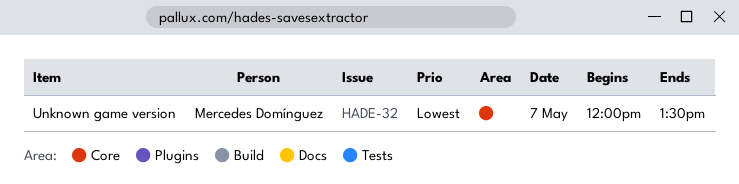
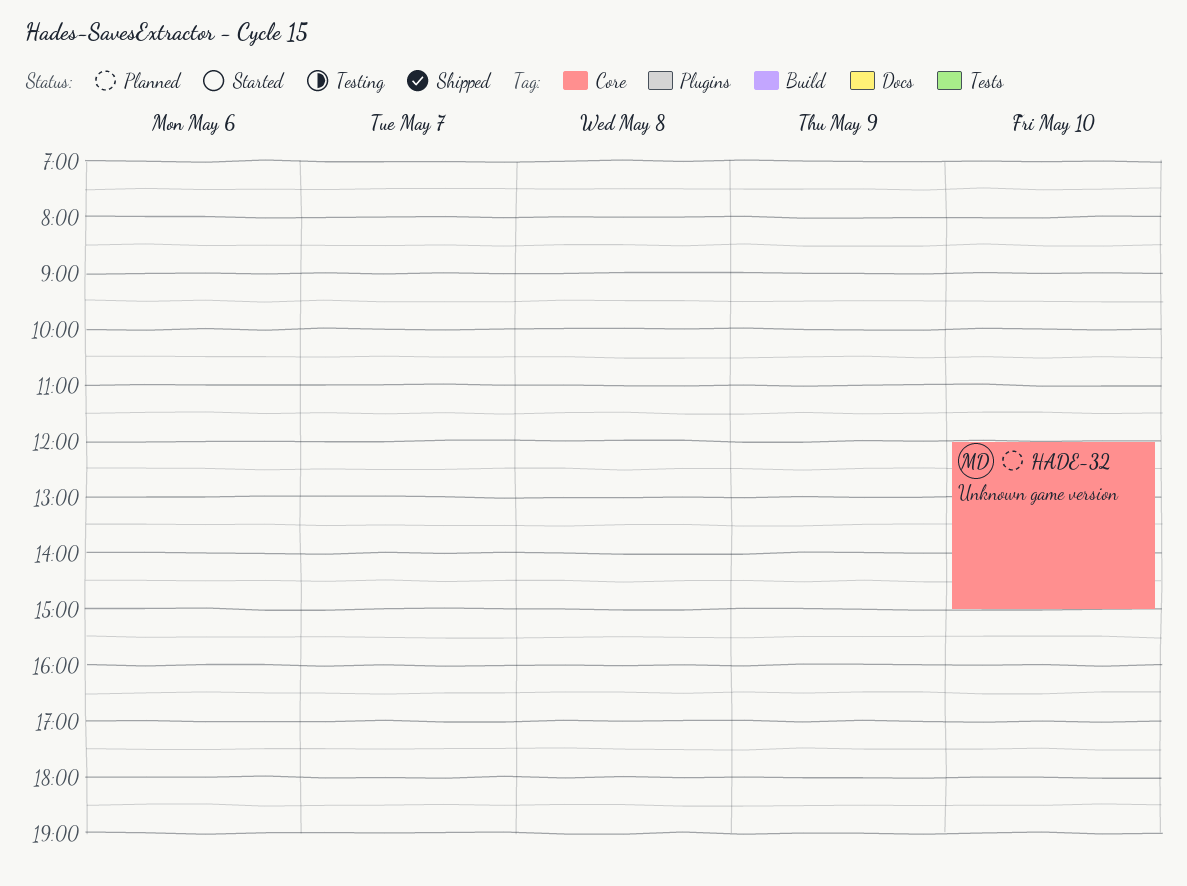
HADE-32, day: May 7 -> May 10
HADE-32, ends: 13:30 -> 15:00

